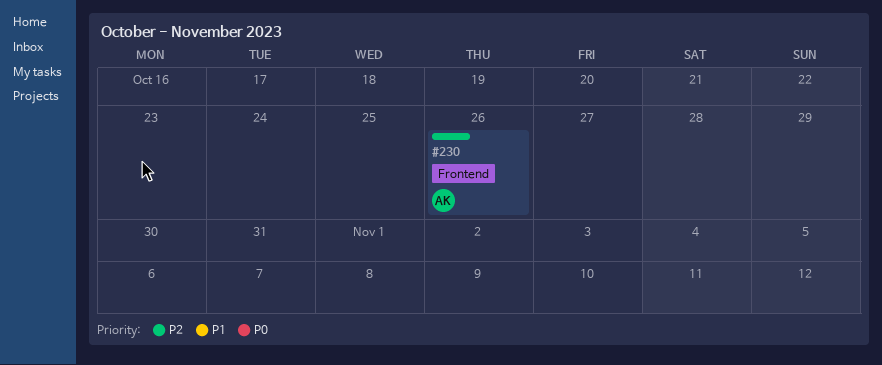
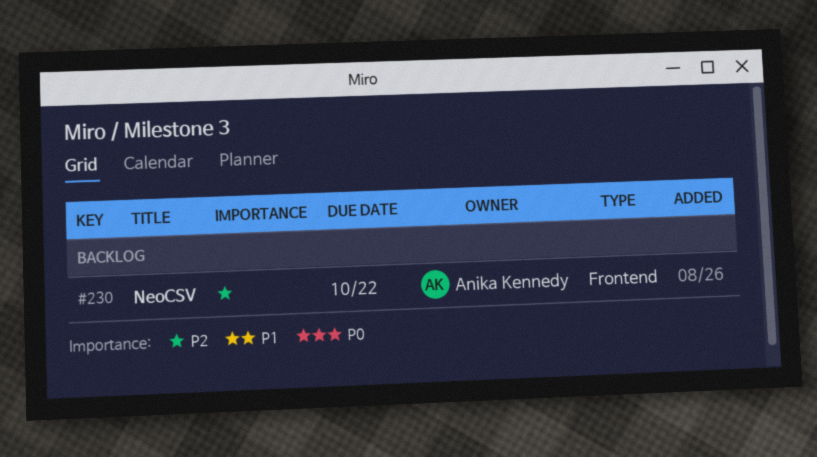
#230, due: Oct 26 -> Oct 22

